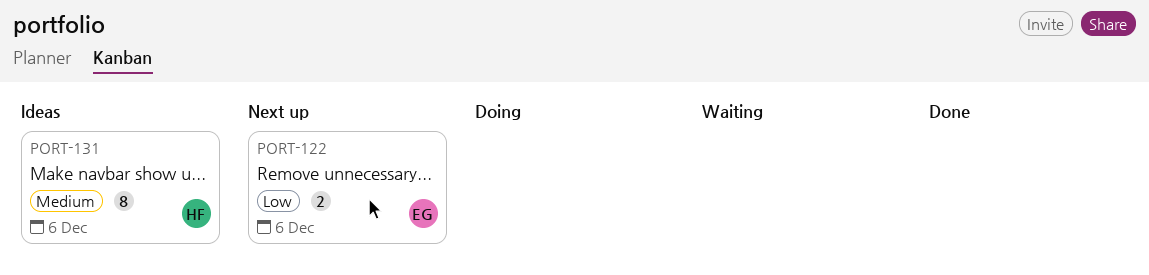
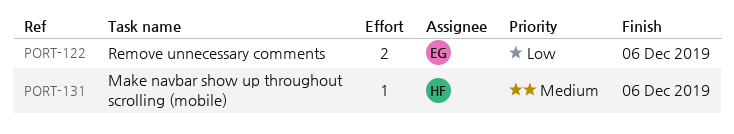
PORT-131, estimate: 8 -> 1

